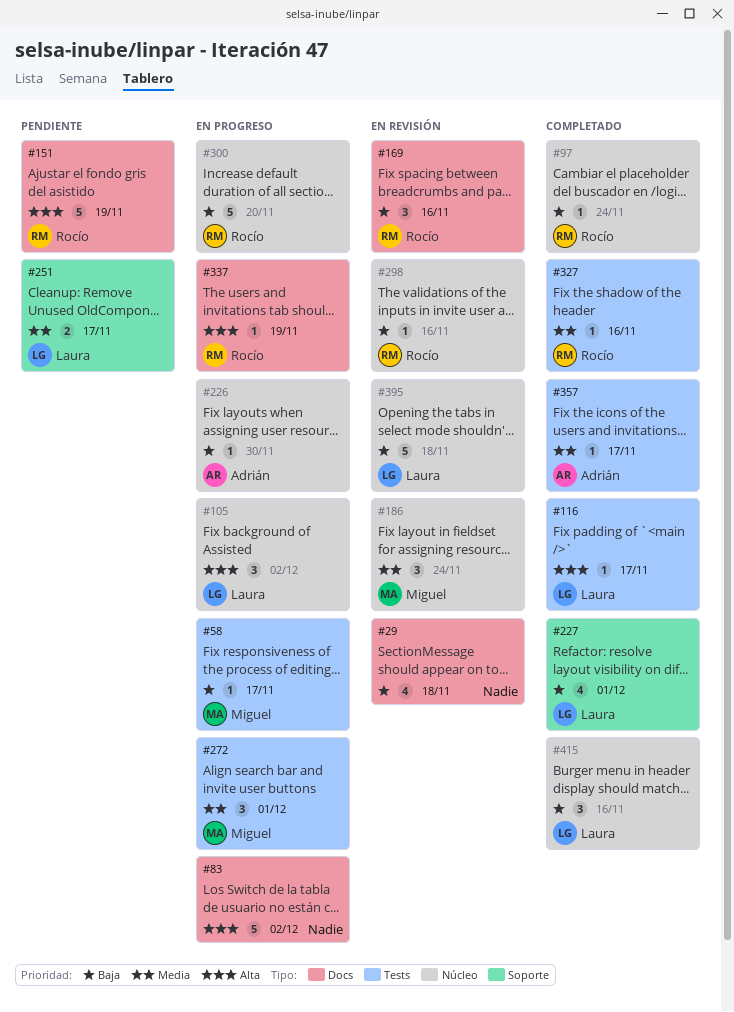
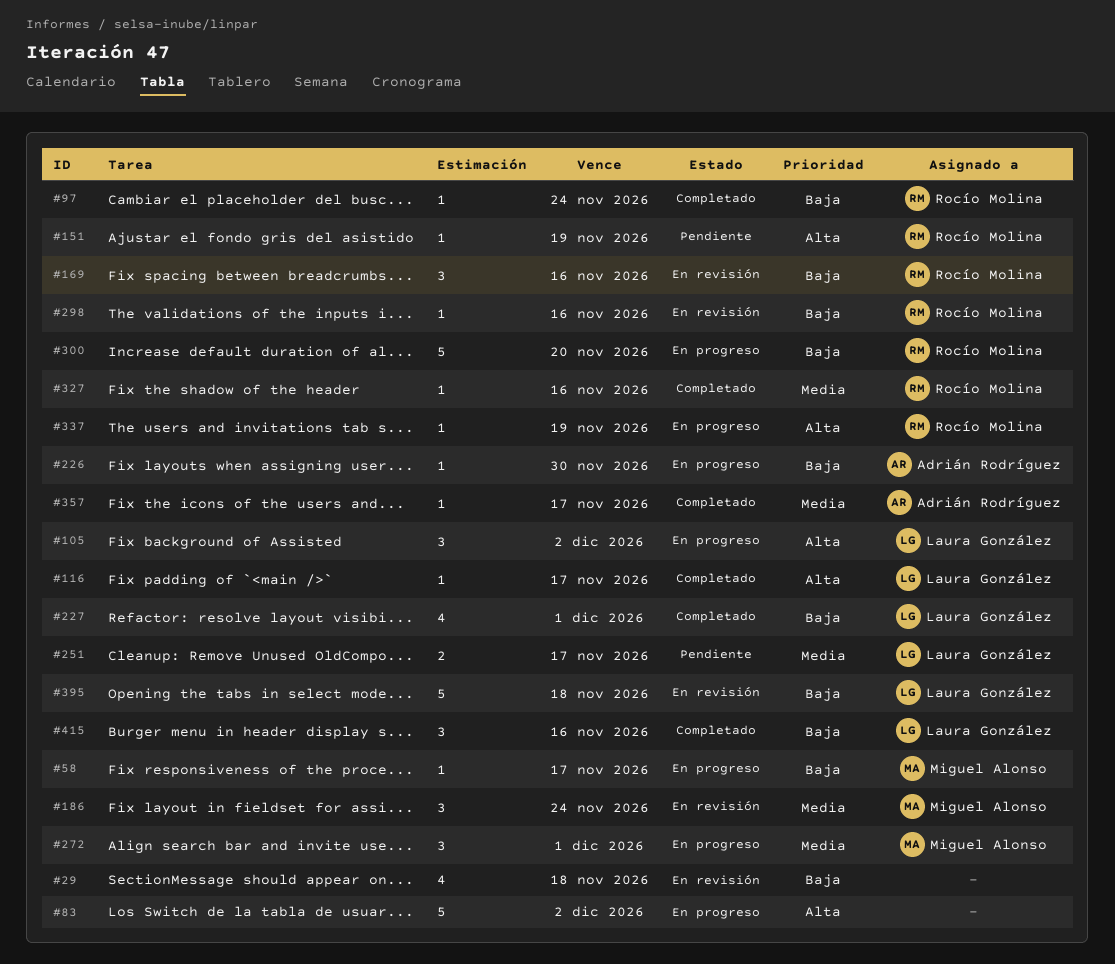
#151, estimate: 5 -> 1

